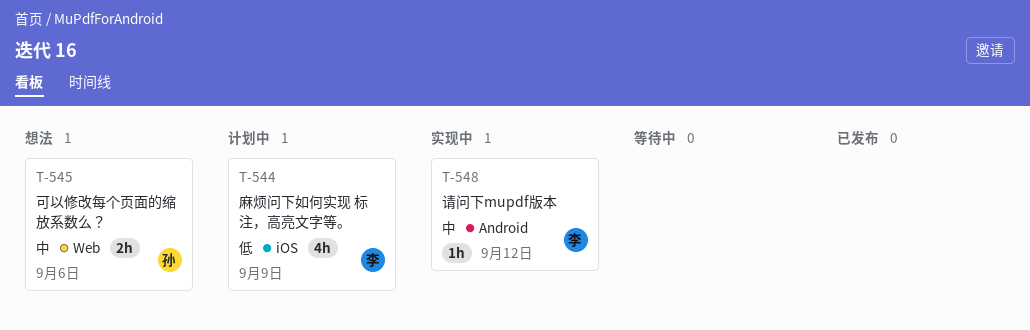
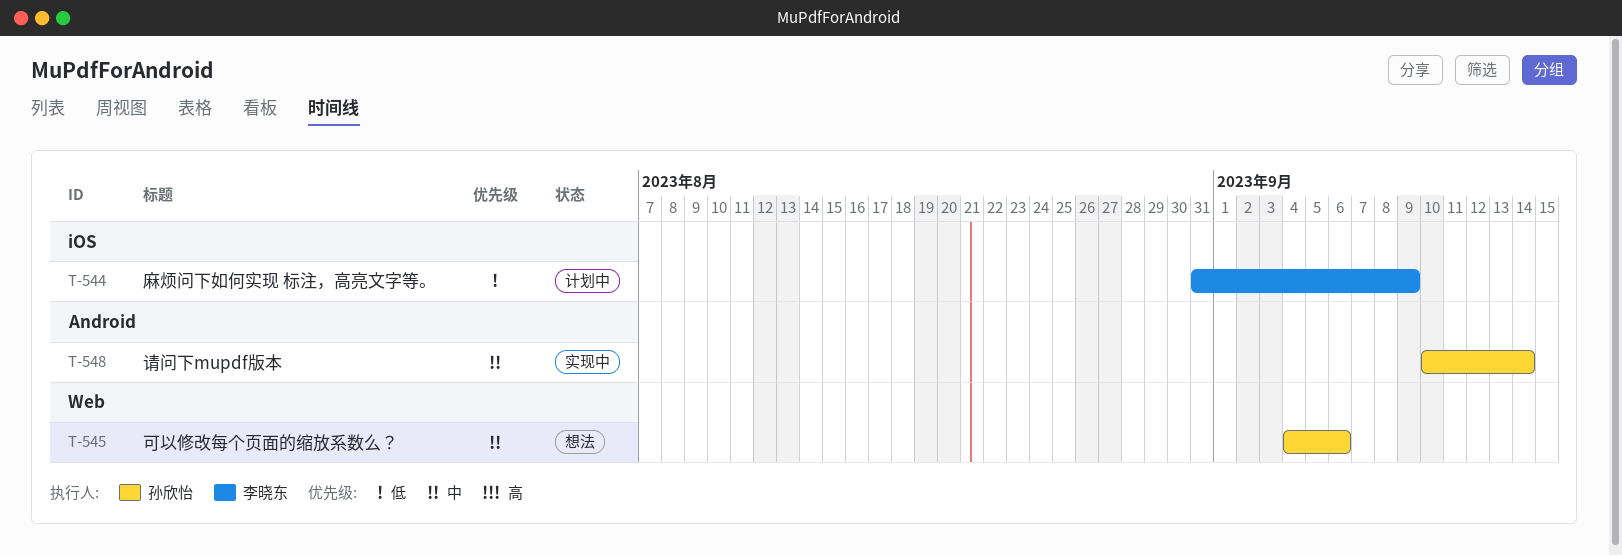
T-548, owner: 李晓东 -> 孙欣怡
T-548, due: Sep 12 -> Sep 14

